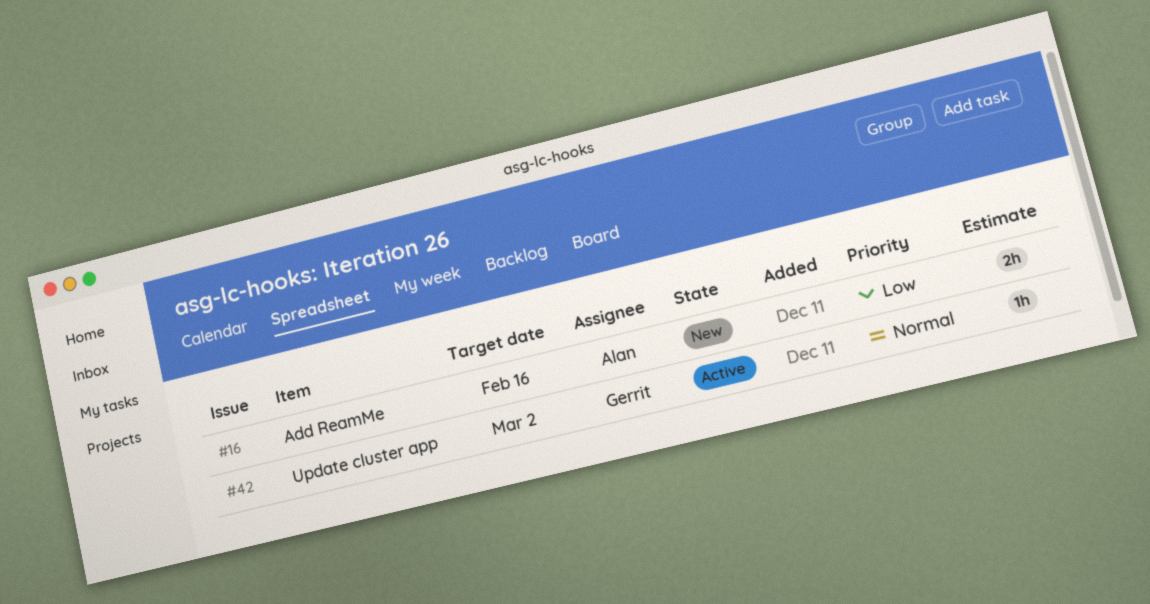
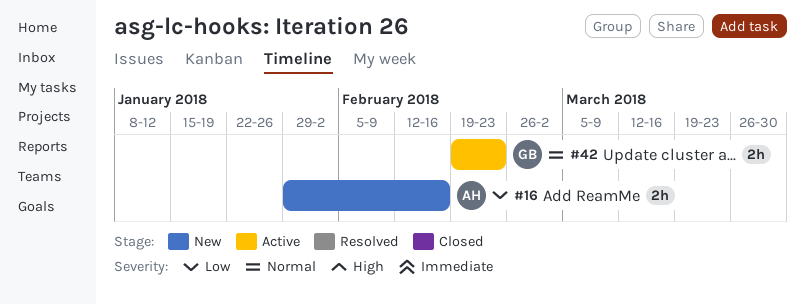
#42, estimate: 1h -> 2h
#42, due: Mar 2 -> Feb 23

